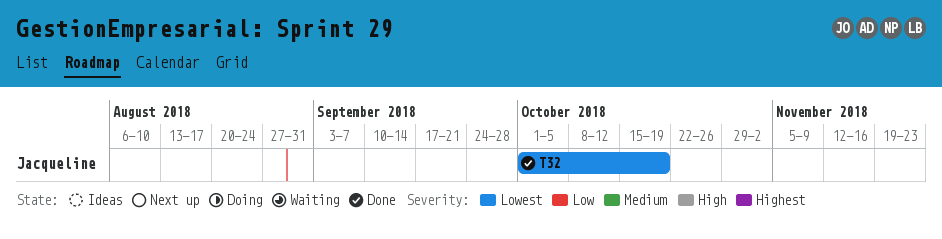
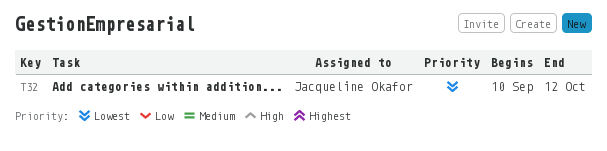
T32, start: Oct 1 -> Sep 10
T32, due: Oct 19 -> Oct 12

